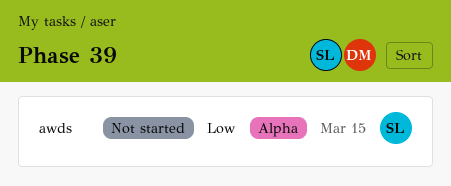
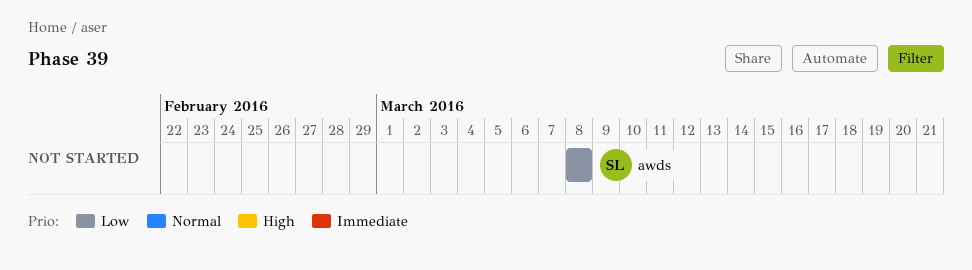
awds, due: Mar 15 -> Mar 8

